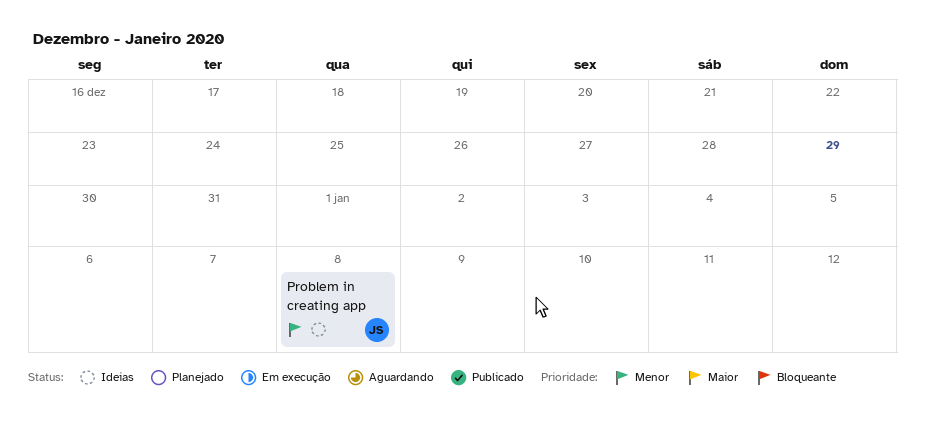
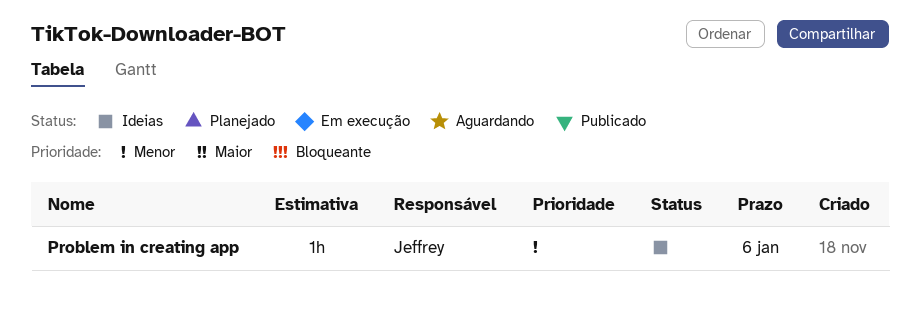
Problem in creating app, due: Jan 8 -> Jan 6

